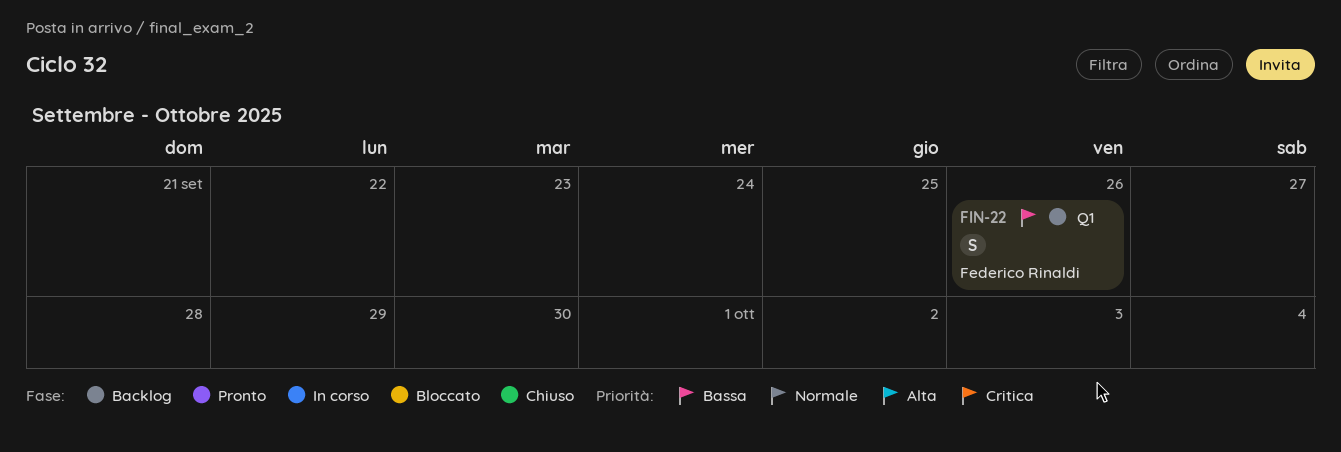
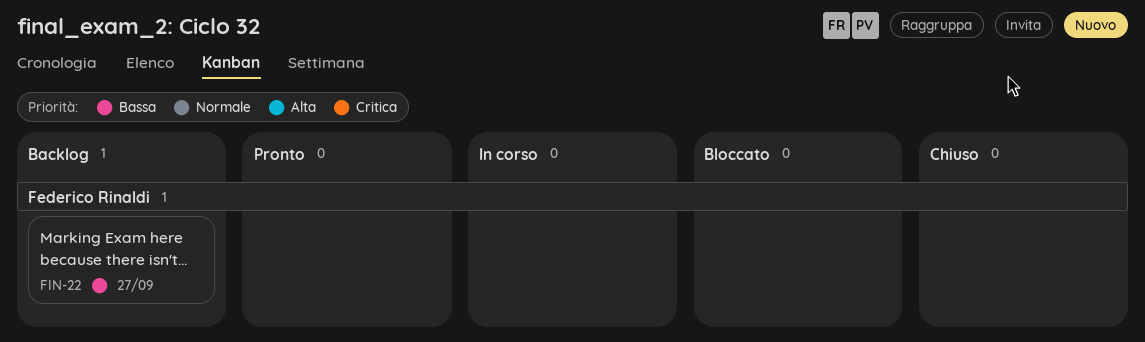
FIN-22, due: Sep 26 -> Sep 27

